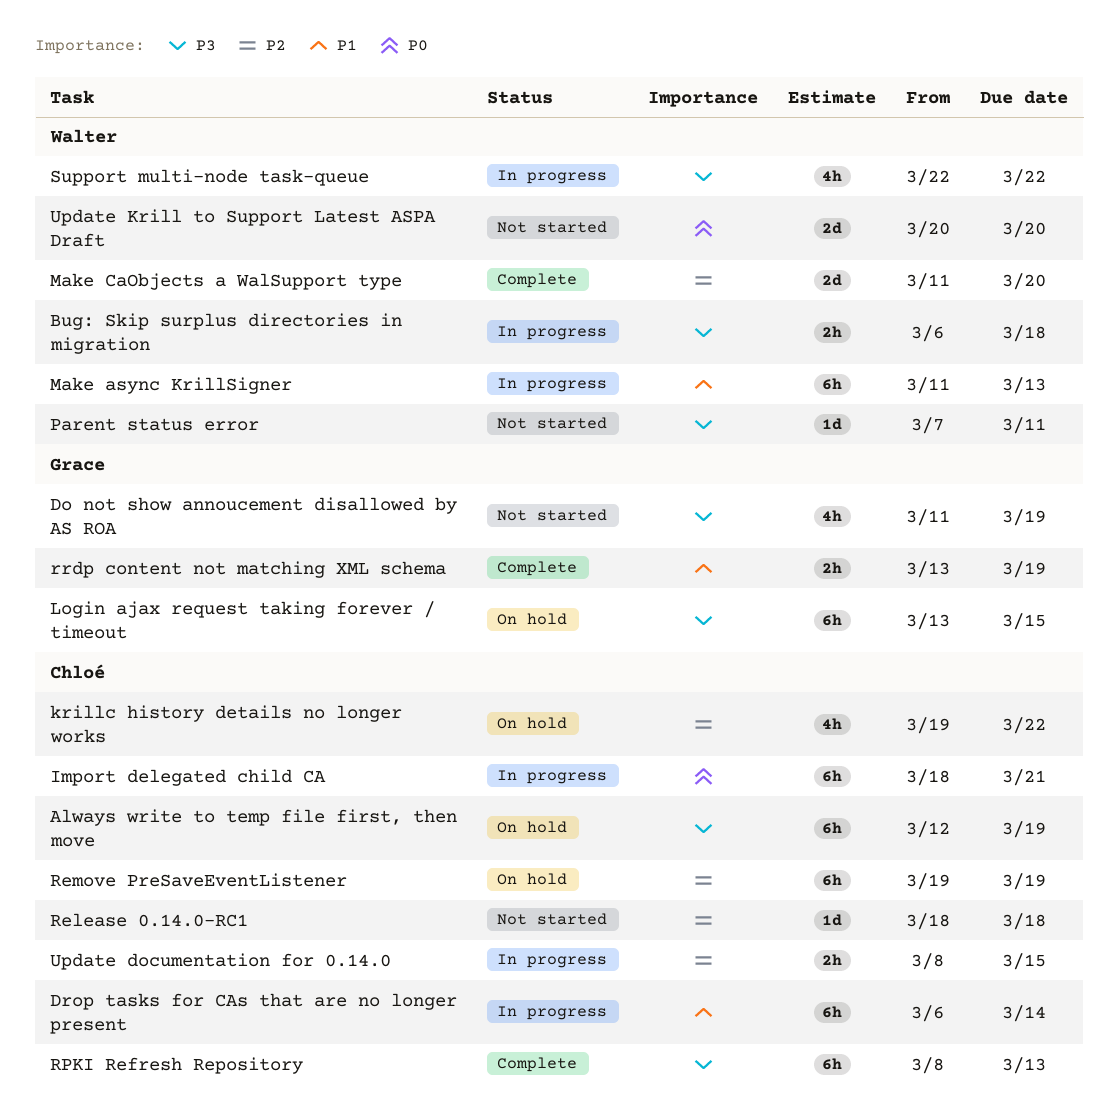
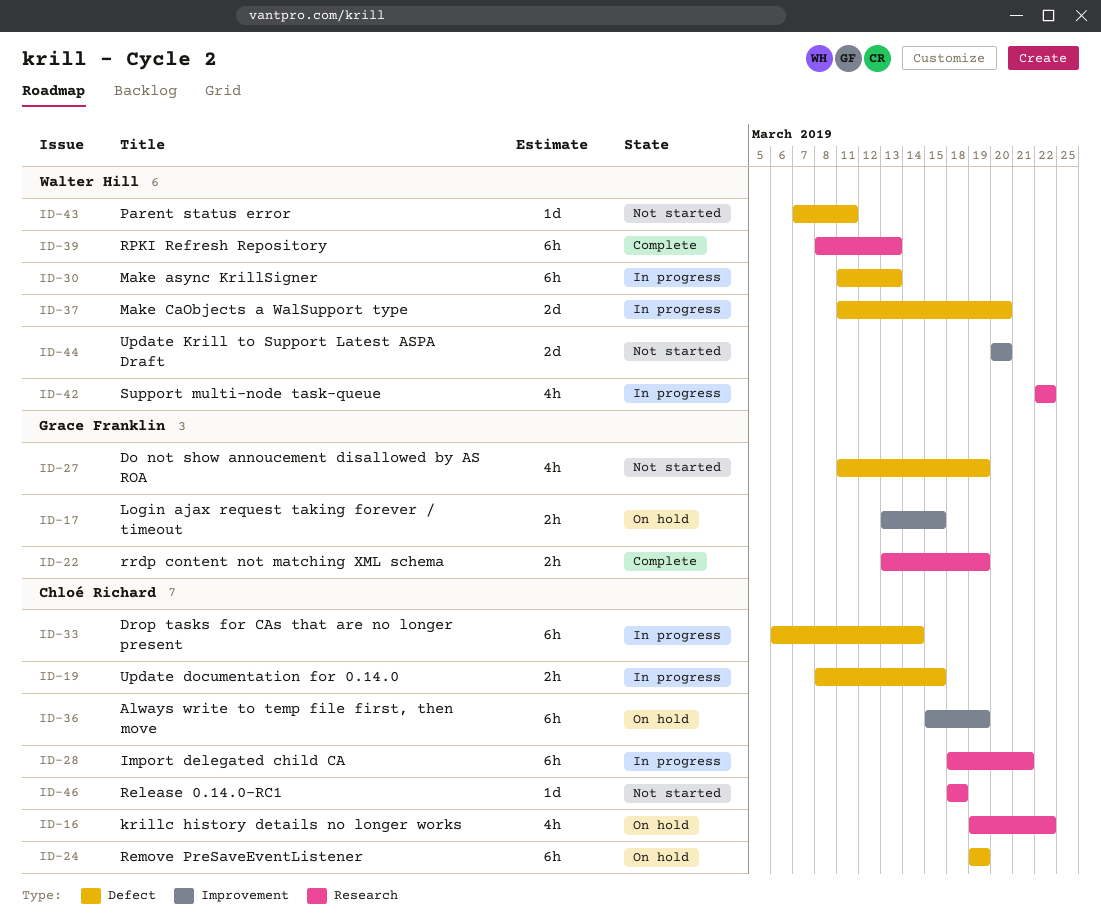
Always write to temp file first, then move, start: Mar 12 -> Mar 15
Bug: Skip surplus directories in migration: present -> none
Login ajax request taking forever / timeout, estimate: 6h -> 2h
Make CaObjects a WalSupport type, status: Complete -> In progress
RPKI Refresh Repository, owner: Chloé Richard -> Walter Hill

